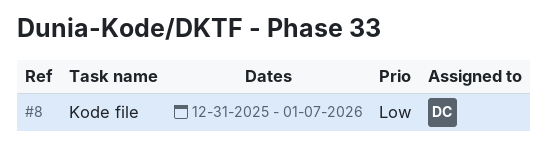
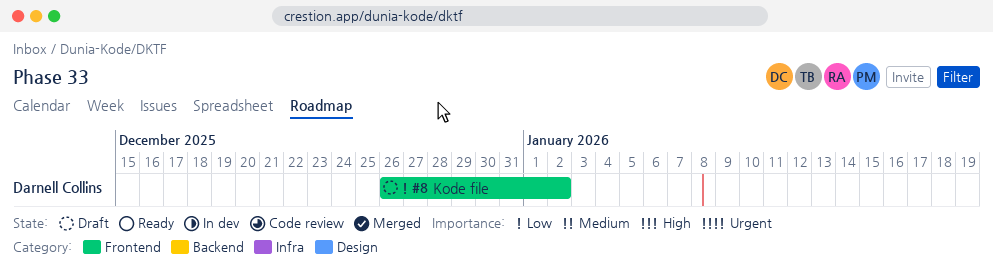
#8, start: Dec 31 -> Dec 26
#8, due: Jan 7 -> Jan 2

